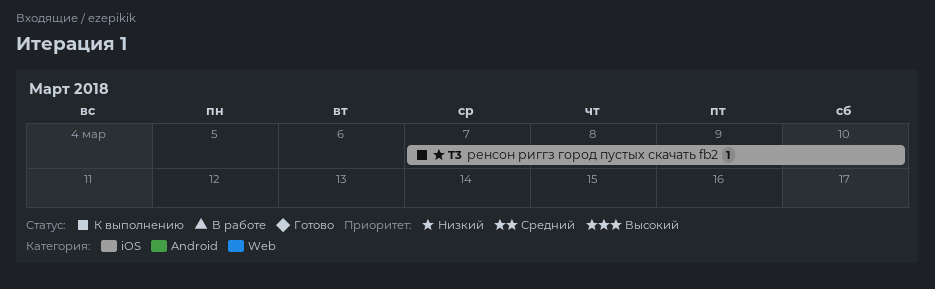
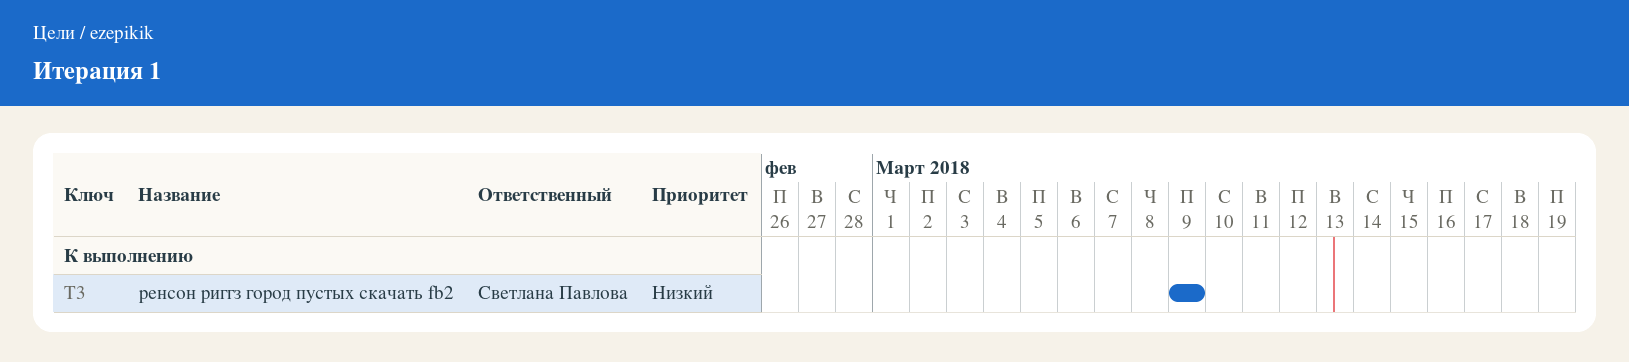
T3, start: Mar 7 -> Mar 9
T3, due: Mar 10 -> Mar 9

